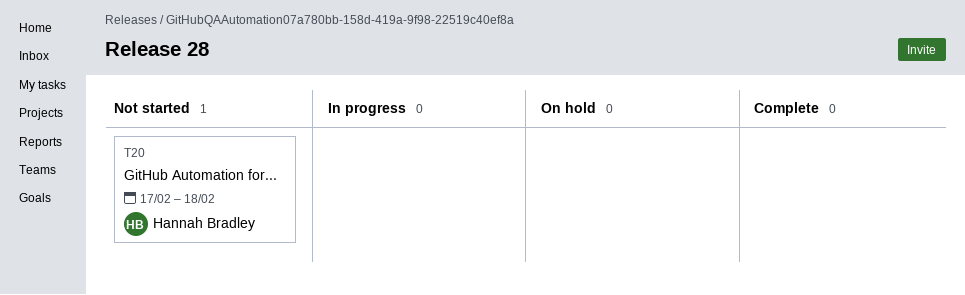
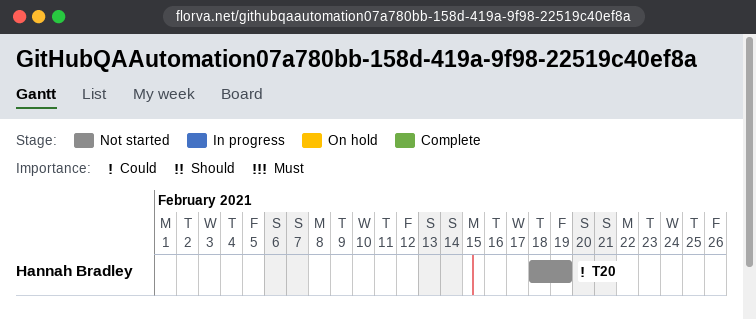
T20, start: Feb 17 -> Feb 18
T20, due: Feb 18 -> Feb 19

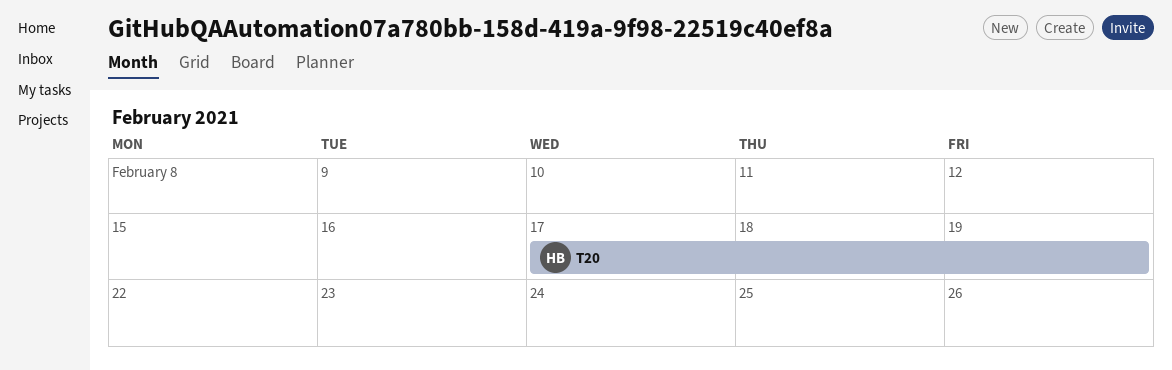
T20, start: Feb 18 -> Feb 17

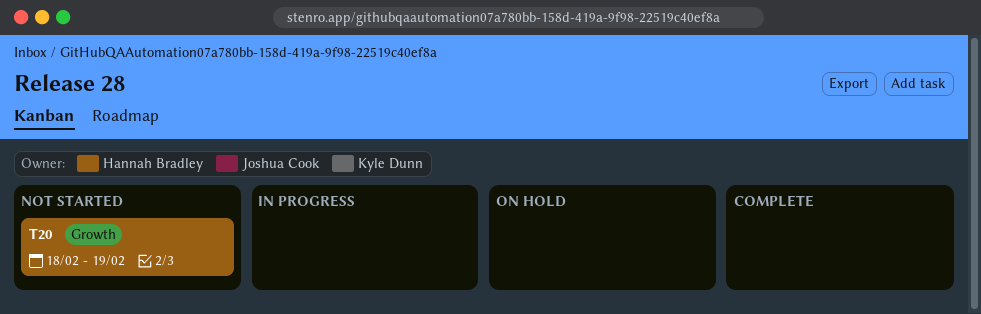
T20, start: Feb 17 -> Feb 18

